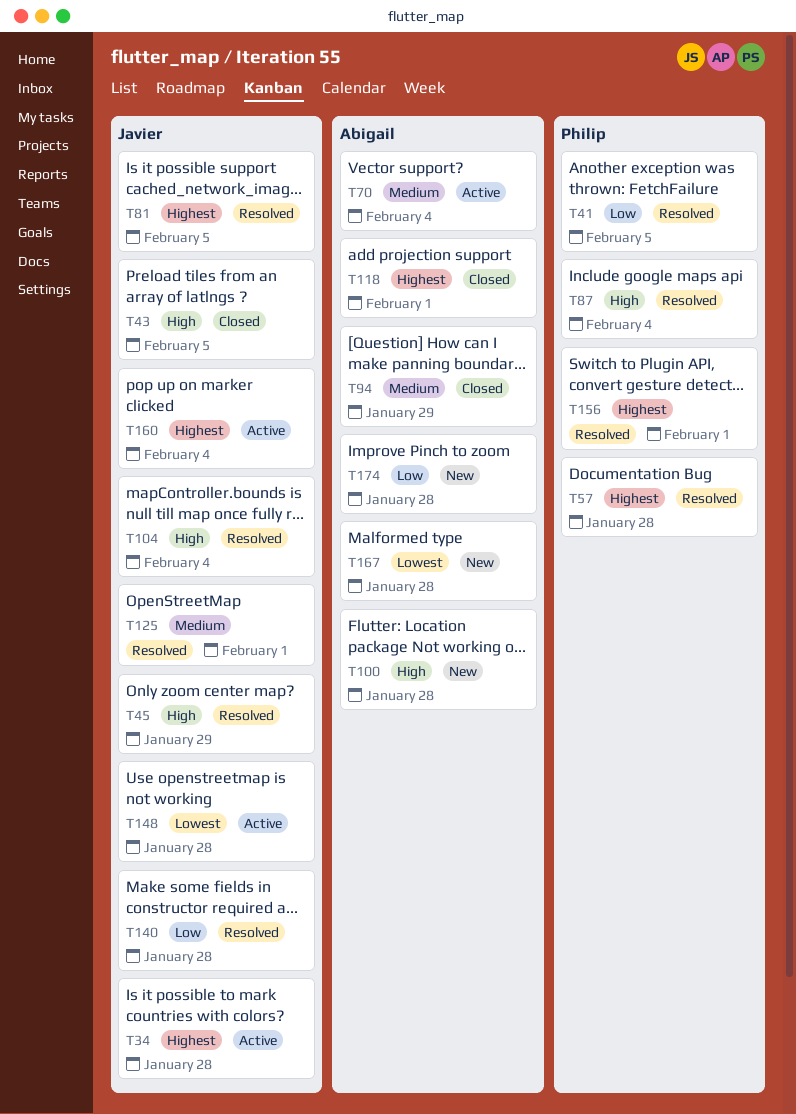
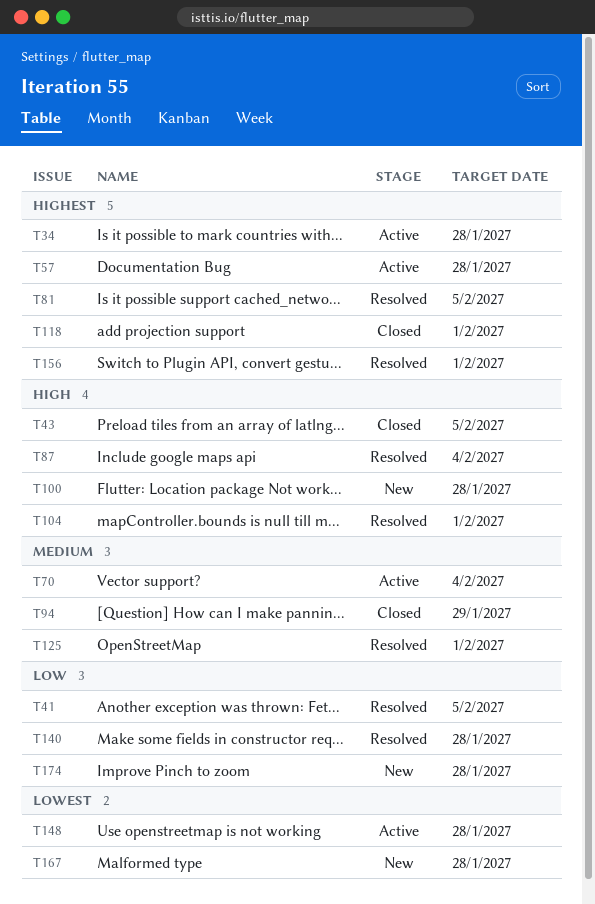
T45: present -> none
T57, status: Resolved -> Active
T104, due: Feb 4 -> Feb 1
T160: present -> none

